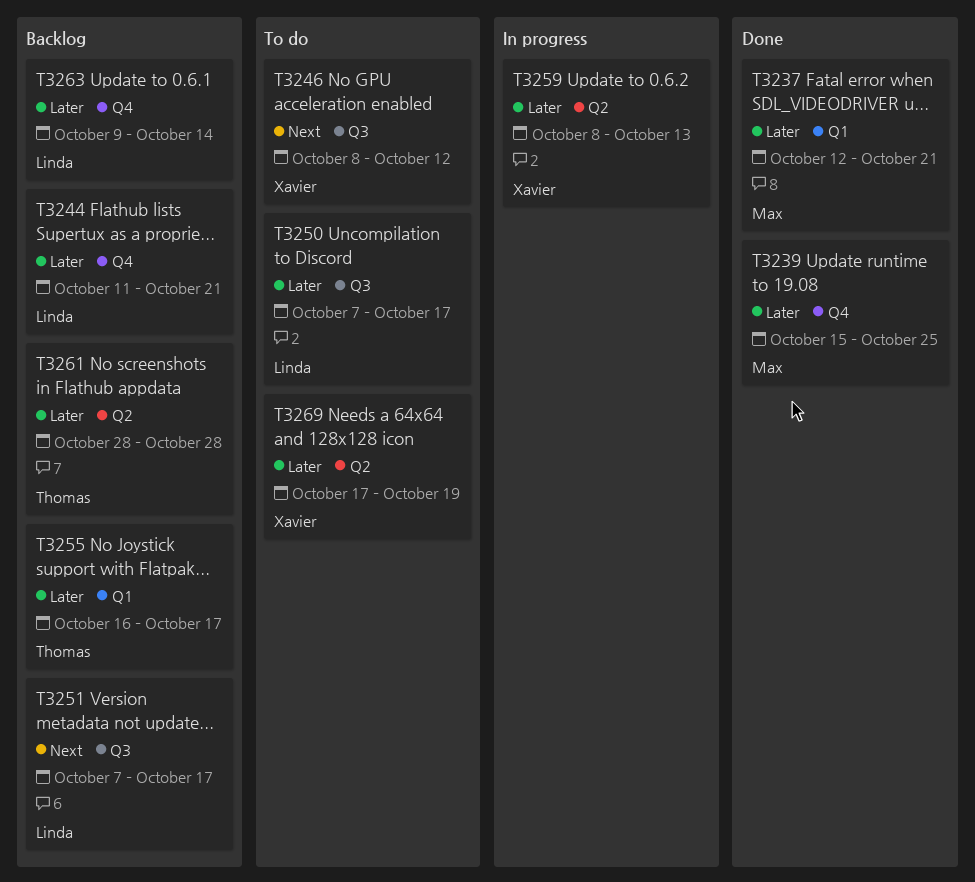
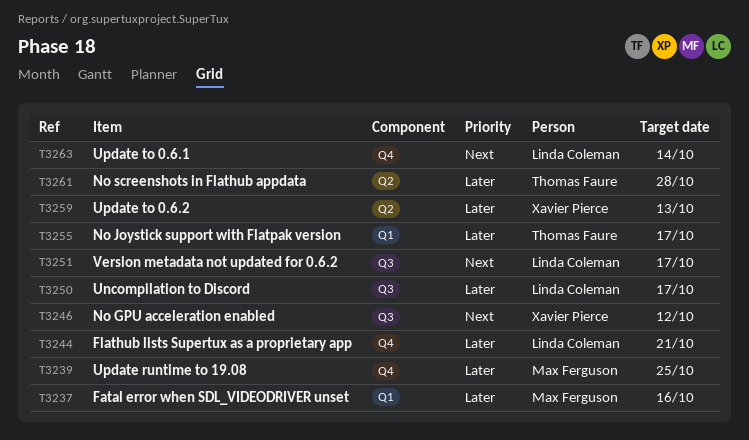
T3237, due: Oct 21 -> Oct 16
T3263, priority: Later -> Next
T3269: present -> none

